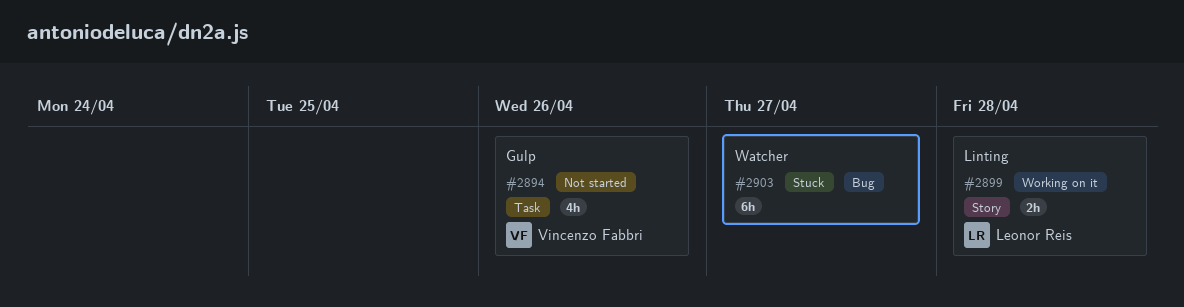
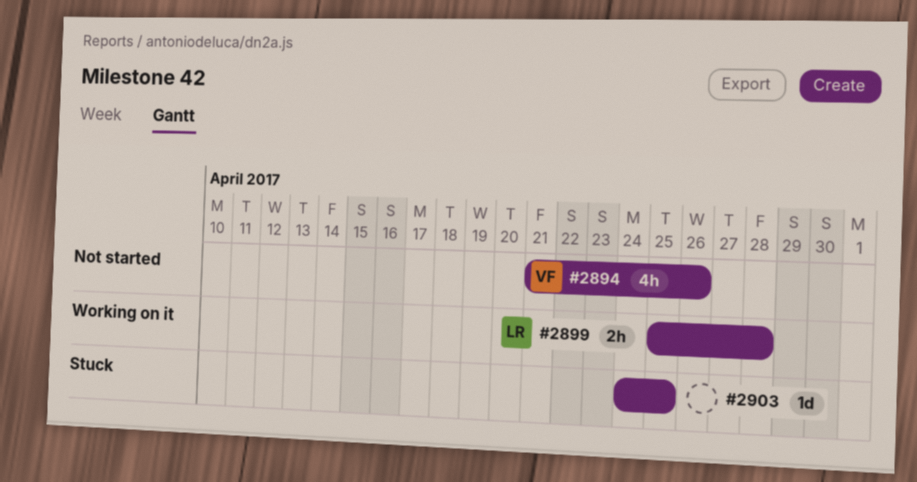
#2903, estimate: 6h -> 1d
#2903, due: Apr 27 -> Apr 25

